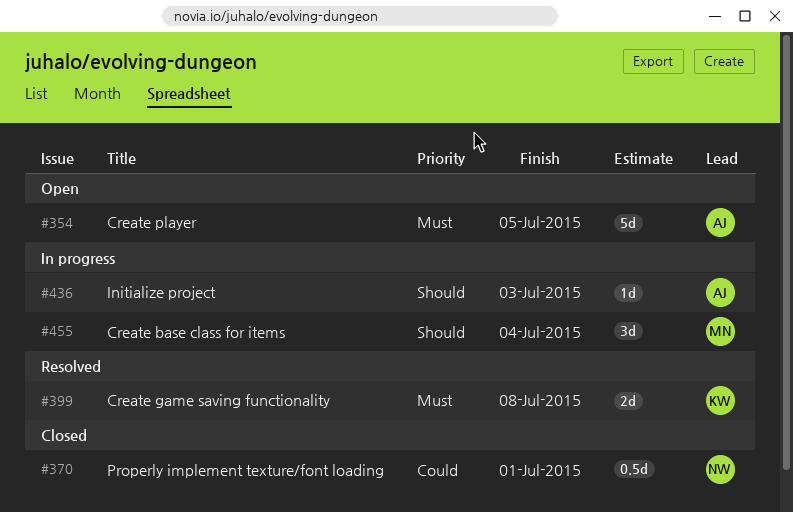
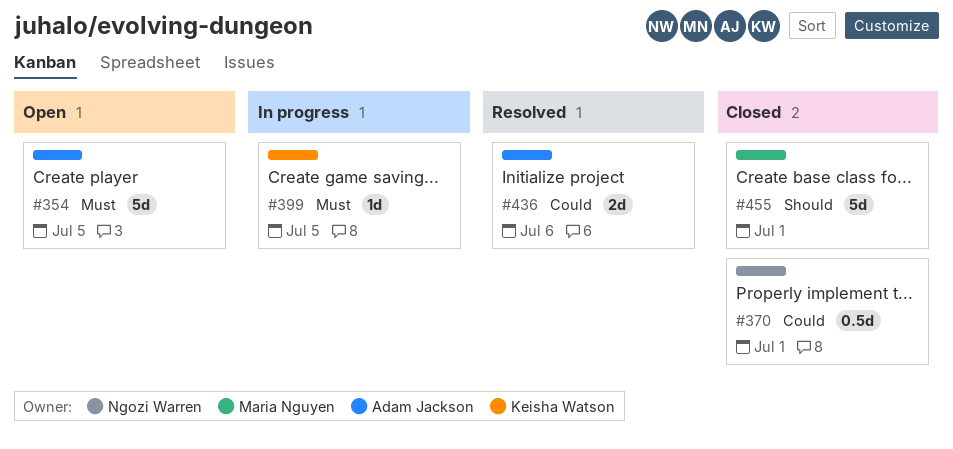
#399, status: Resolved -> In progress
#399, estimate: 2d -> 1d
#399, due: Jul 8 -> Jul 5
#436, status: In progress -> Resolved
#436, priority: Should -> Could
#436, estimate: 1d -> 2d
#436, due: Jul 3 -> Jul 6
#455, status: In progress -> Closed
#455, estimate: 3d -> 5d
#455, due: Jul 4 -> Jul 1

